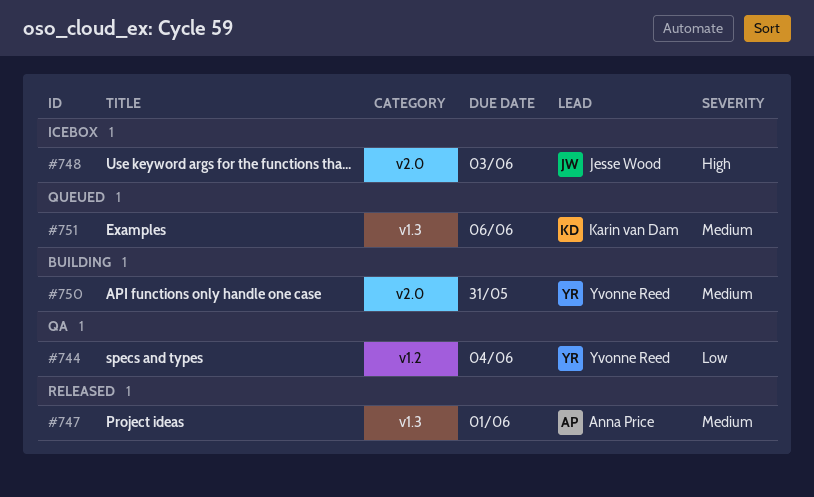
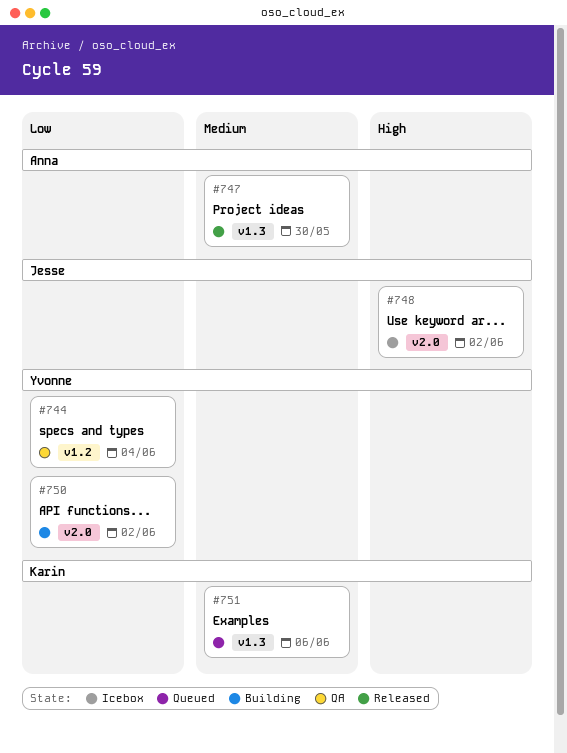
#747, due: Jun 1 -> May 30
#748, due: Jun 3 -> Jun 2
#750, priority: Medium -> Low
#750, due: May 31 -> Jun 2

